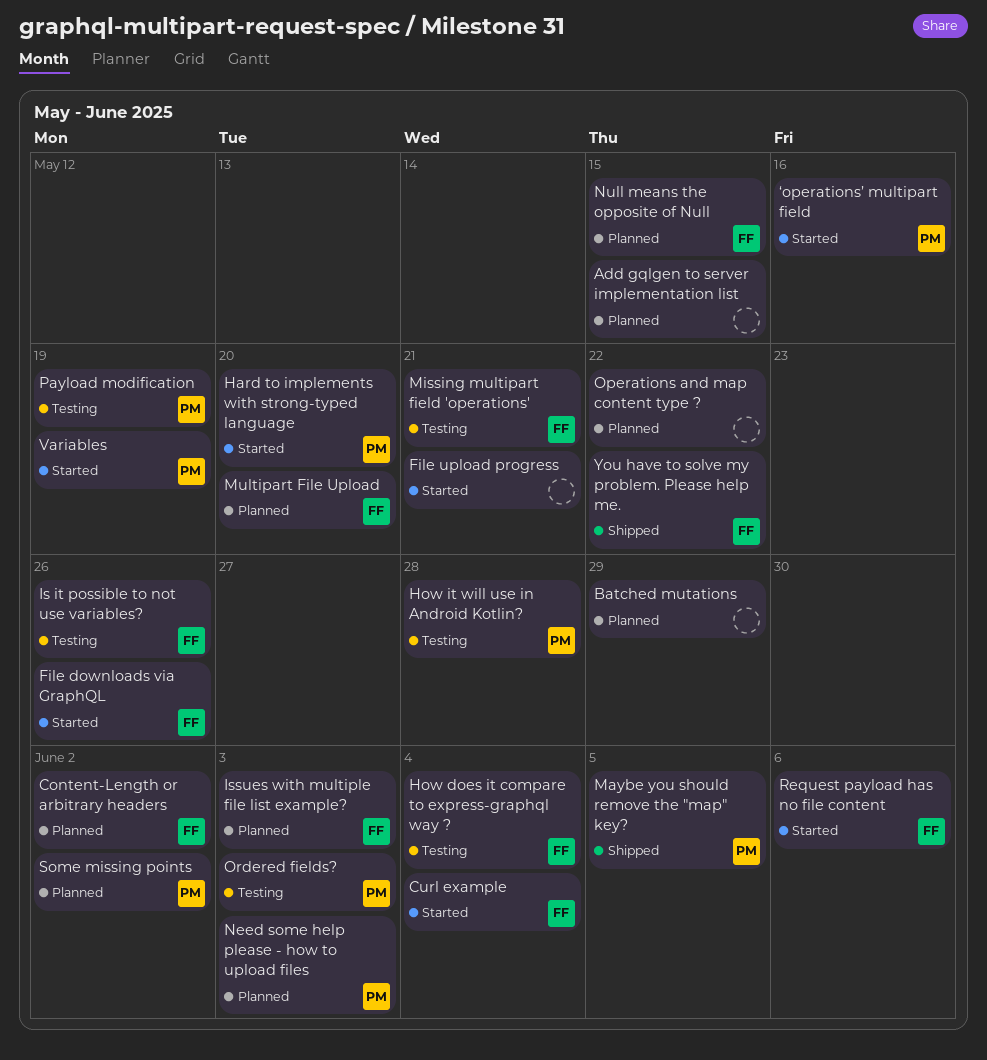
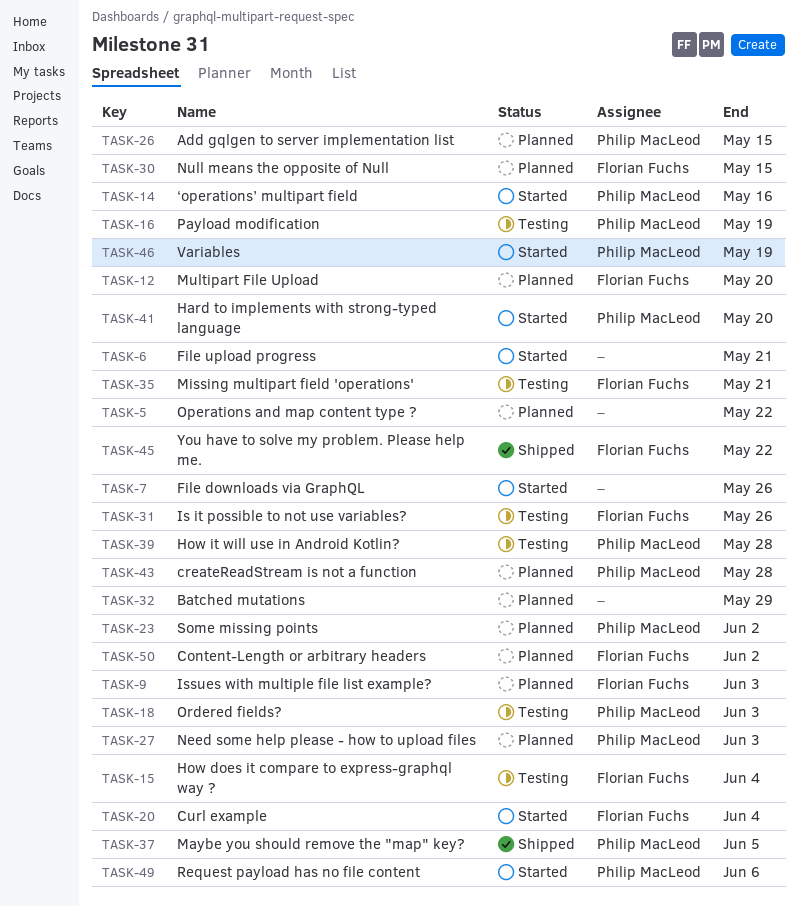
Add gqlgen to server implementation list, owner: none -> Philip MacLeod
createReadStream is not a function: none -> present
File downloads via GraphQL, owner: Florian Fuchs -> none
Request payload has no file content, owner: Florian Fuchs -> Philip MacLeod

